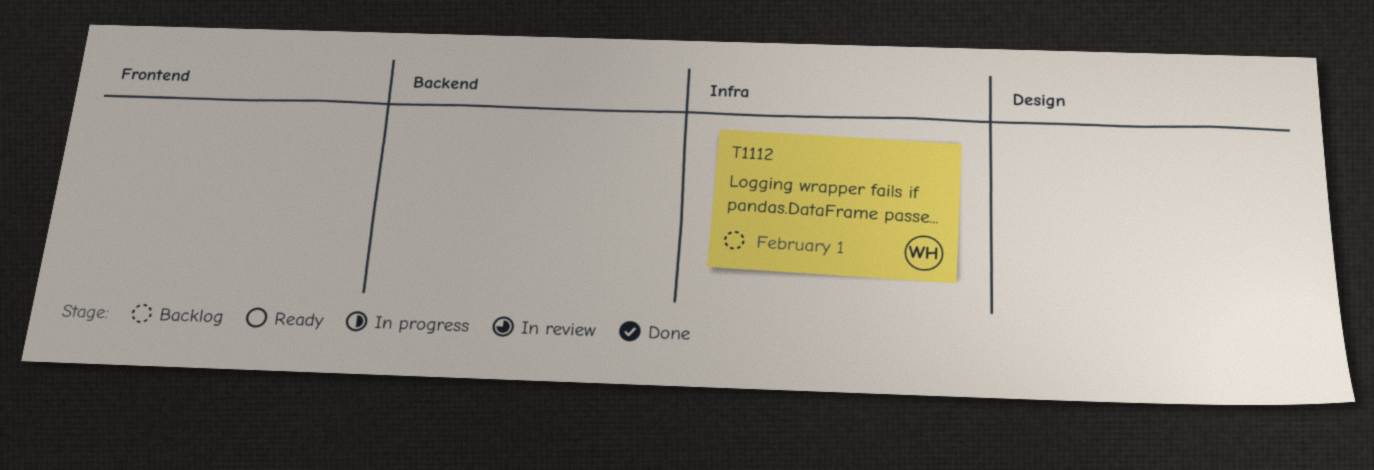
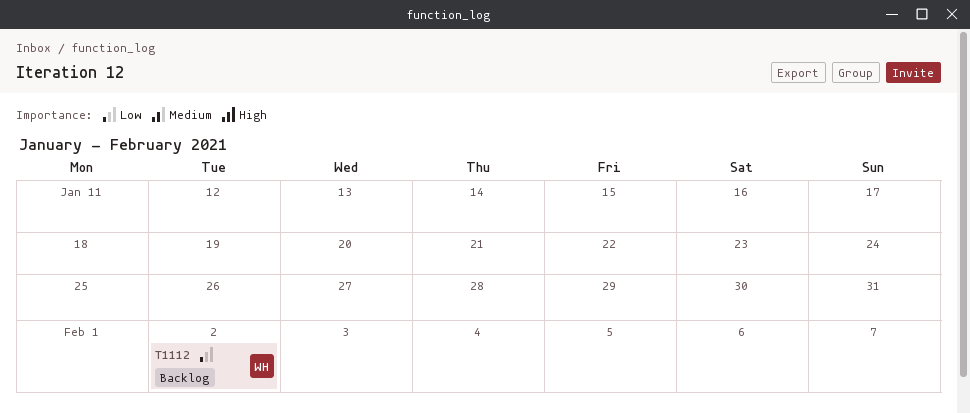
T1112, due: Feb 1 -> Feb 2

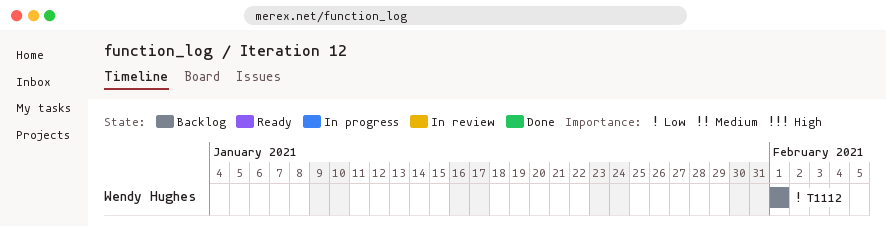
T1112, due: Feb 2 -> Feb 1

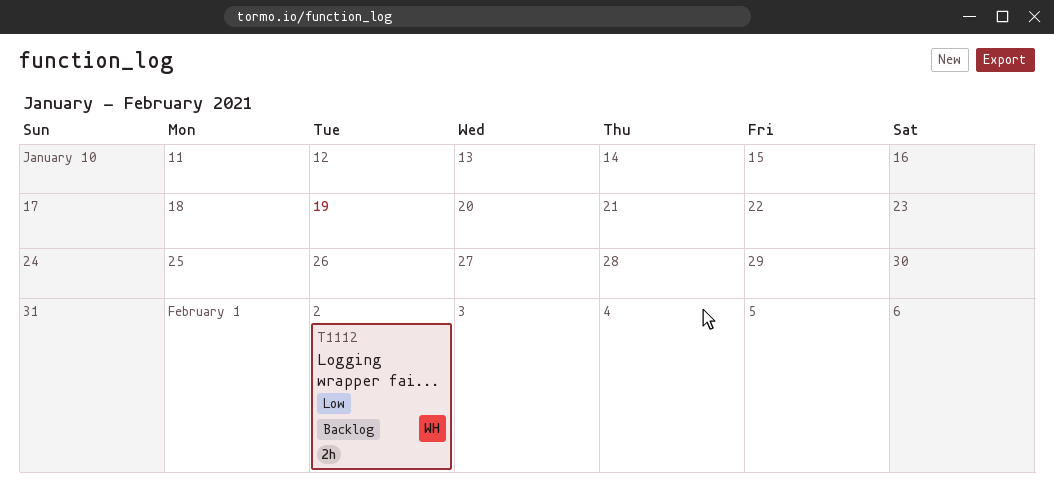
T1112, due: Feb 1 -> Feb 2

